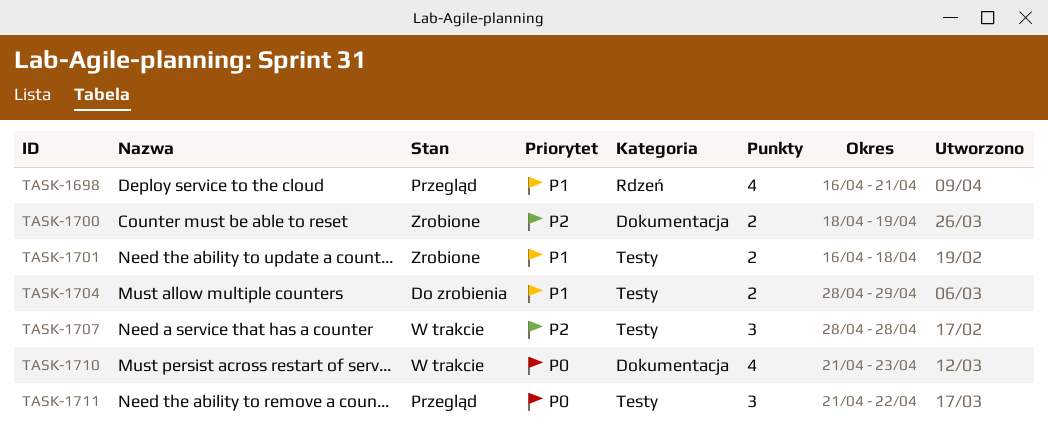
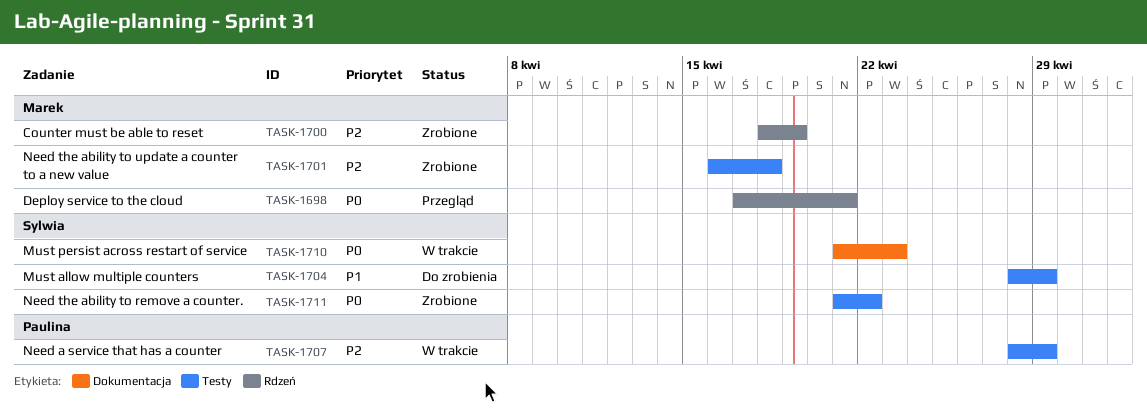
TASK-1698, priority: P1 -> P0
TASK-1698, start: Apr 16 -> Apr 17
TASK-1700, label: Dokumentacja -> Rdzeń
TASK-1701, priority: P1 -> P2
TASK-1707, due: Apr 28 -> Apr 29
TASK-1711, status: Przegląd -> Zrobione

